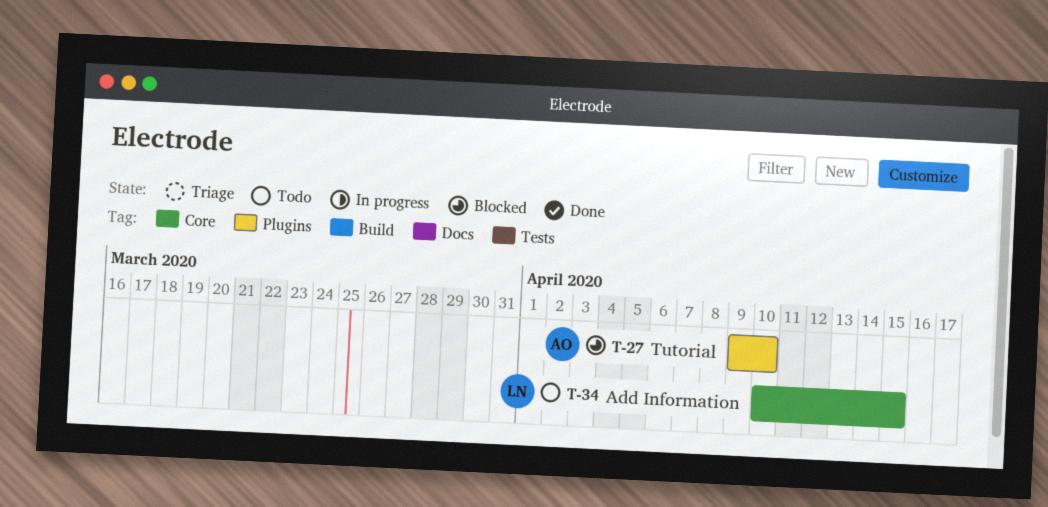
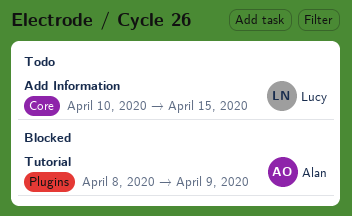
Tutorial, start: Apr 9 -> Apr 8
Tutorial, due: Apr 10 -> Apr 9

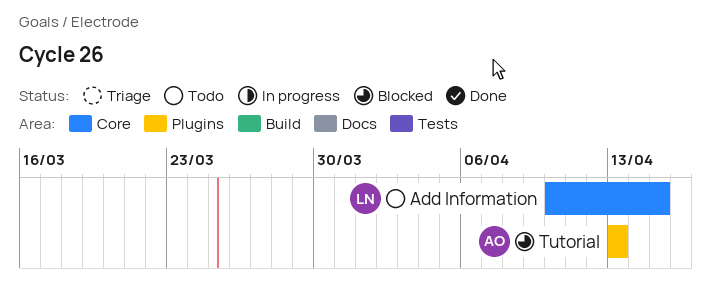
Tutorial, start: Apr 8 -> Apr 13
Tutorial, due: Apr 9 -> Apr 13

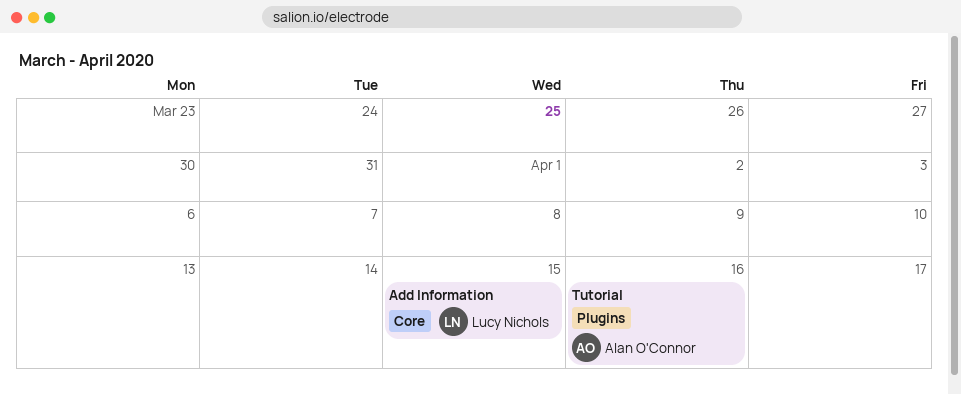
Tutorial, due: Apr 13 -> Apr 16

